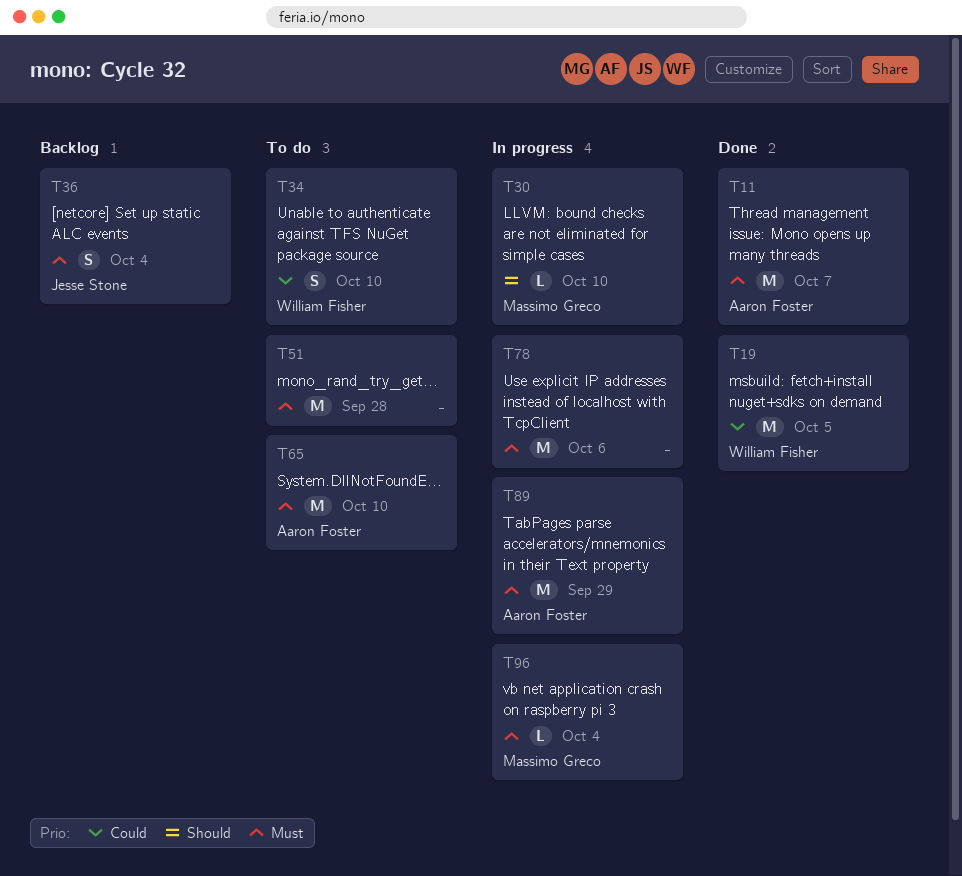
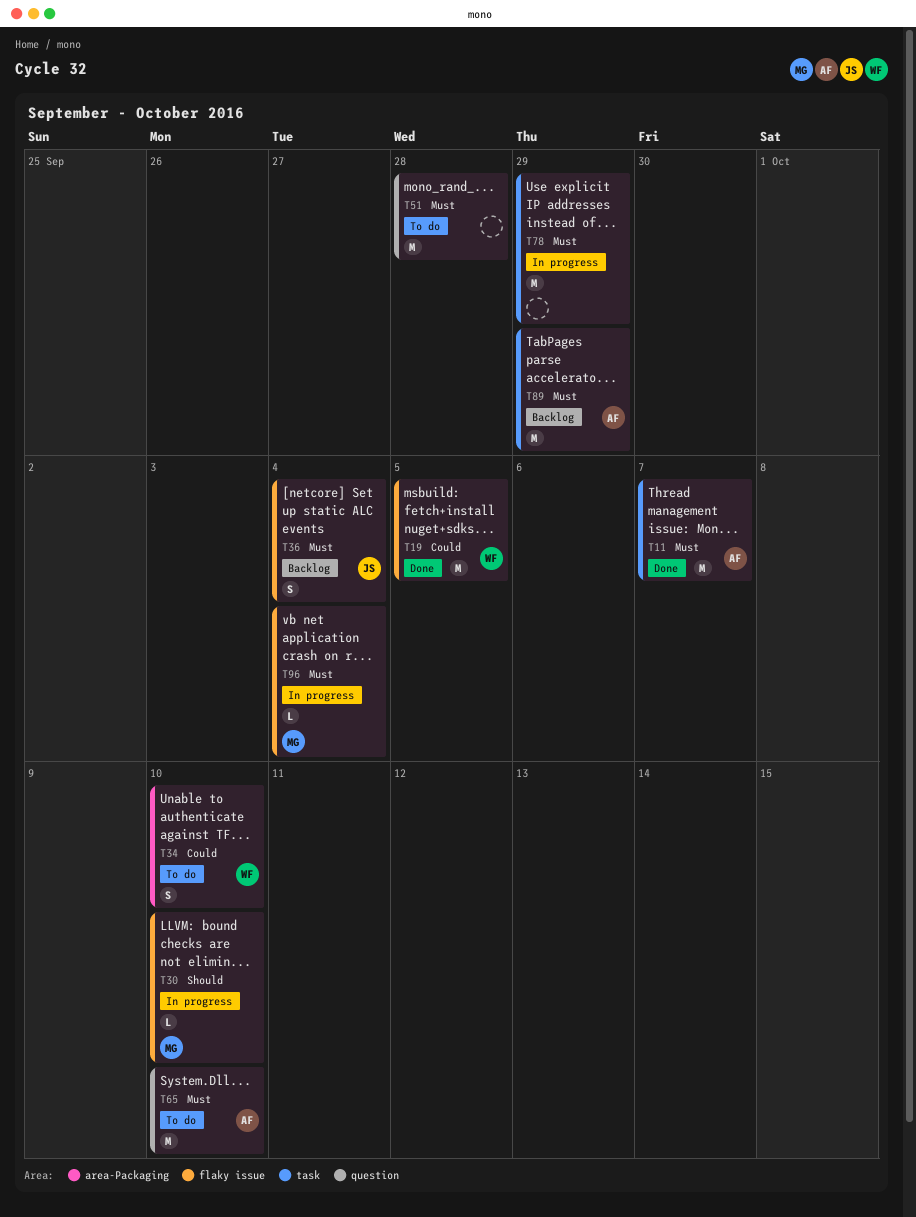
T78, due: Oct 6 -> Sep 29
T89, status: In progress -> Backlog

